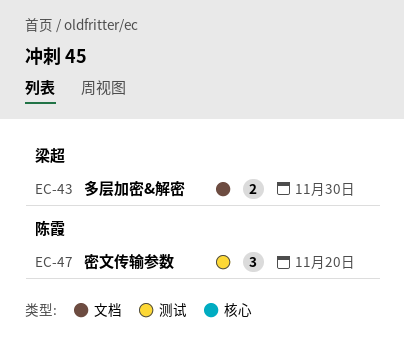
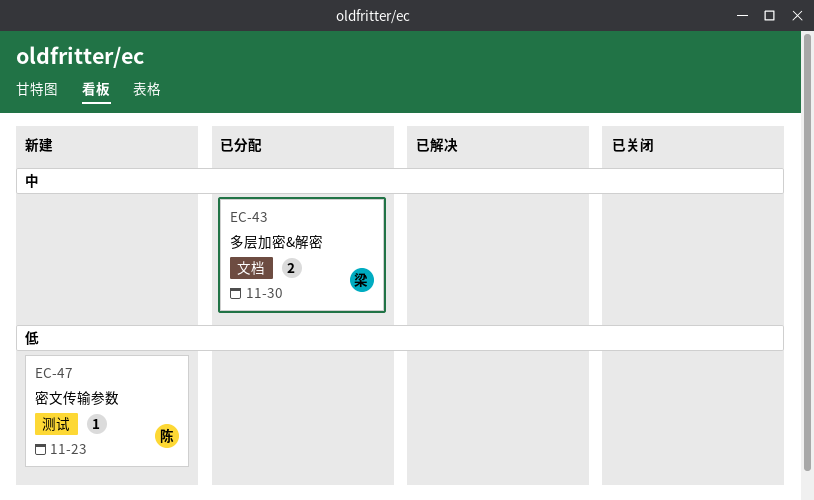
EC-47, estimate: 3 -> 1
EC-47, due: Nov 20 -> Nov 23

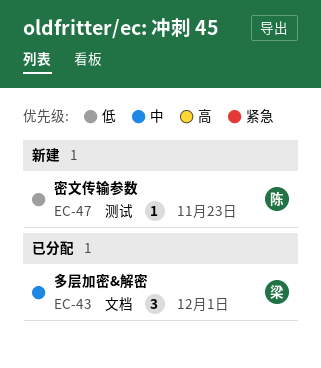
EC-43, estimate: 2 -> 3
EC-43, due: Nov 30 -> Dec 1

